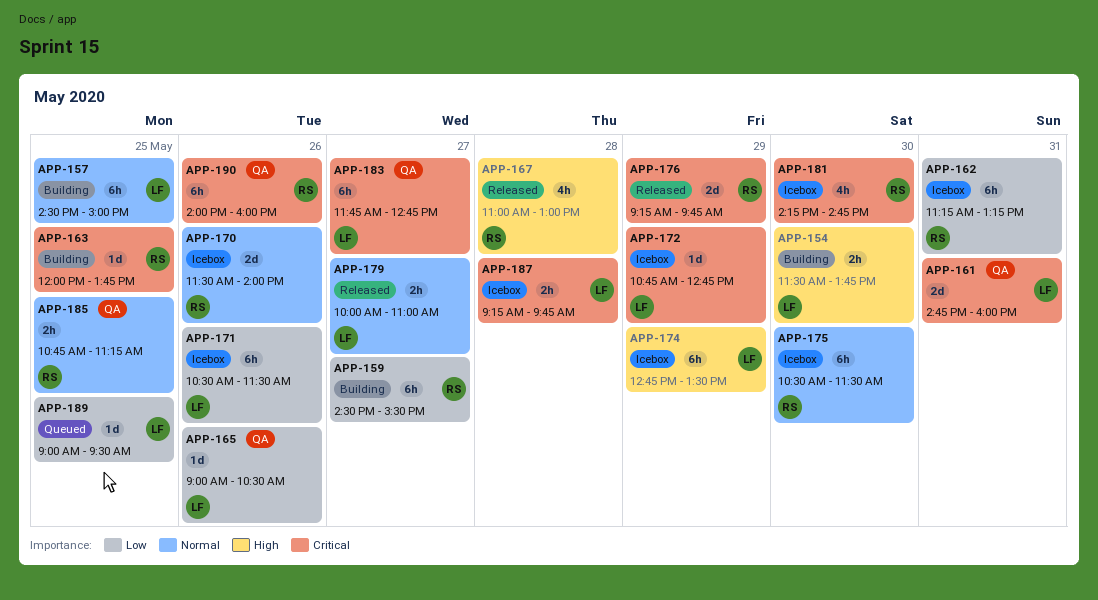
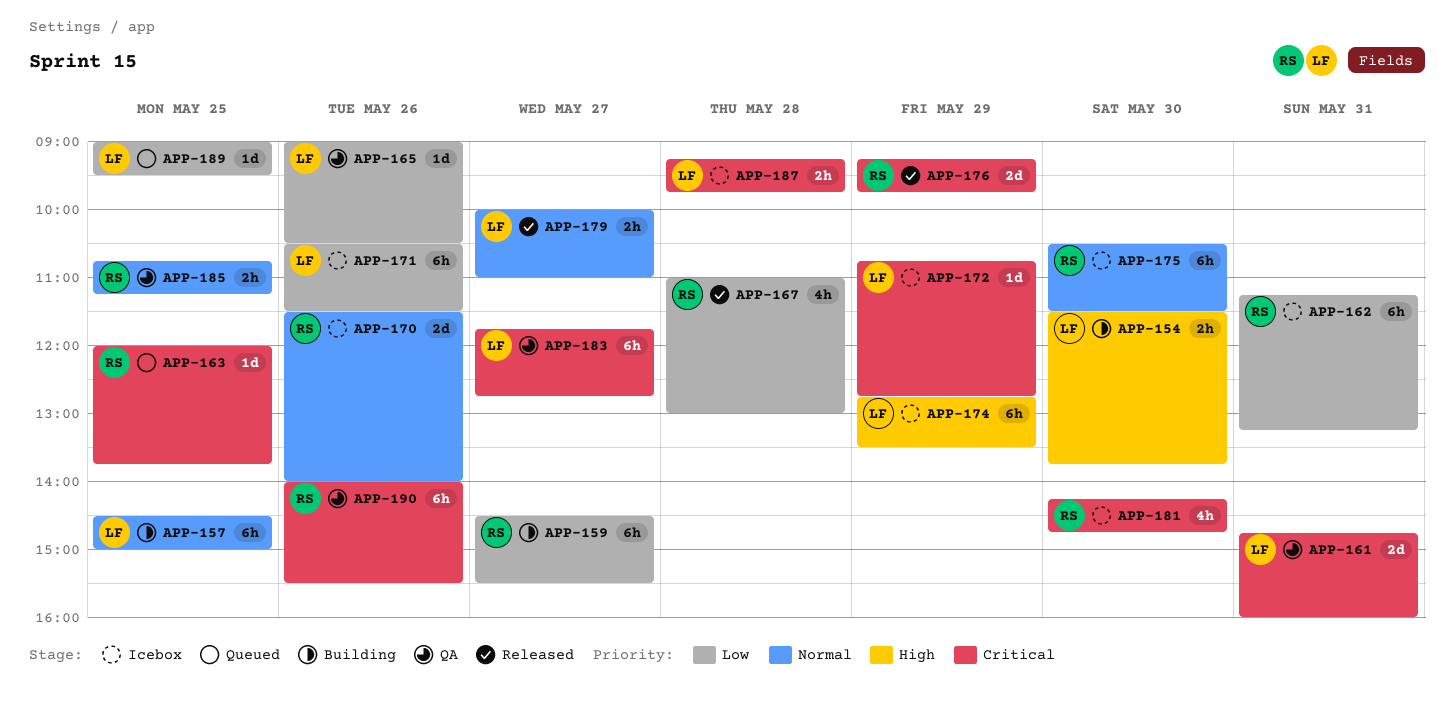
APP-163, status: Building -> Queued
APP-167, priority: High -> Low
APP-190, ends: 16:00 -> 15:30

